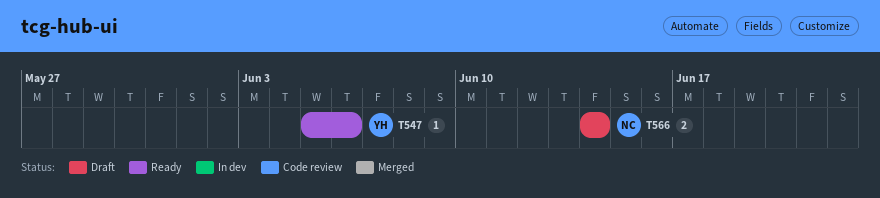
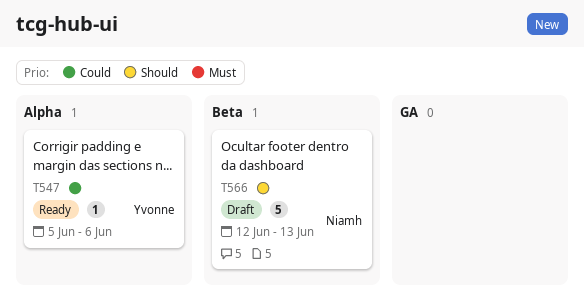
T566, estimate: 2 -> 5
T566, start: Jun 14 -> Jun 12
T566, due: Jun 14 -> Jun 13

